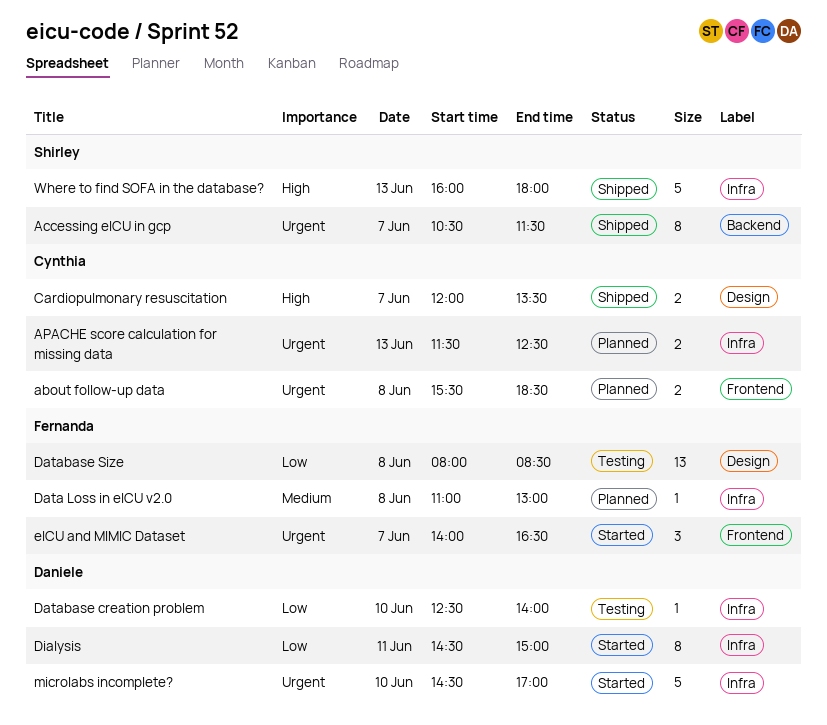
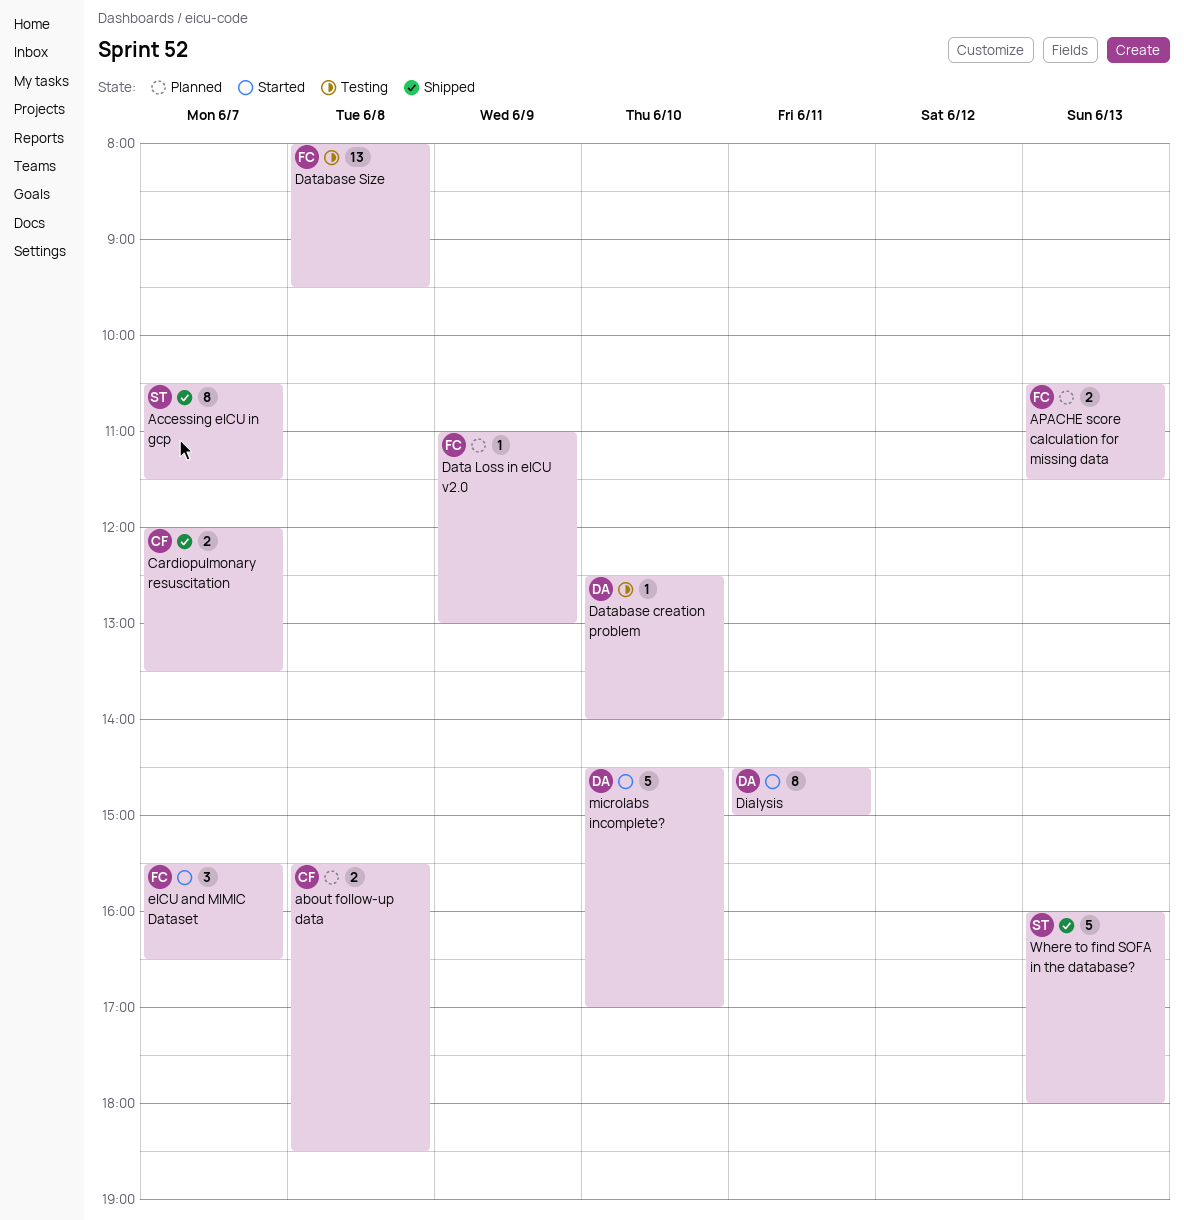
APACHE score calculation for missing data, owner: Cynthia -> Fernanda
APACHE score calculation for missing data, begins: 11:30 -> 10:30
APACHE score calculation for missing data, ends: 12:30 -> 11:30
Data Loss in eICU v2.0, day: Jun 8 -> Jun 9
Database Size, ends: 08:30 -> 09:30
eICU and MIMIC Dataset, begins: 14:00 -> 15:30

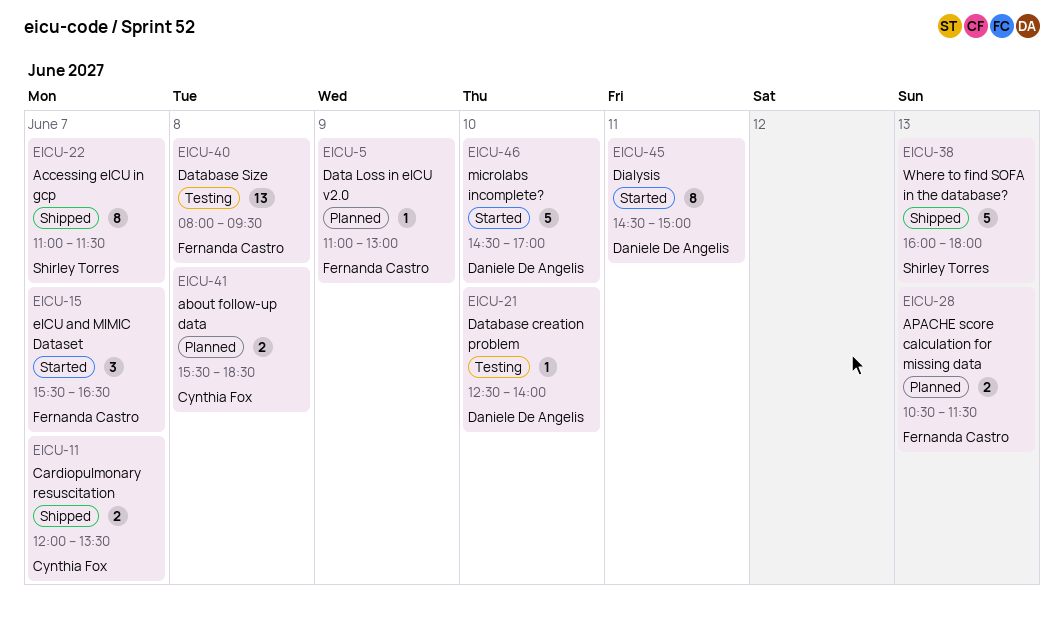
Accessing eICU in gcp, begins: 10:30 -> 11:00

